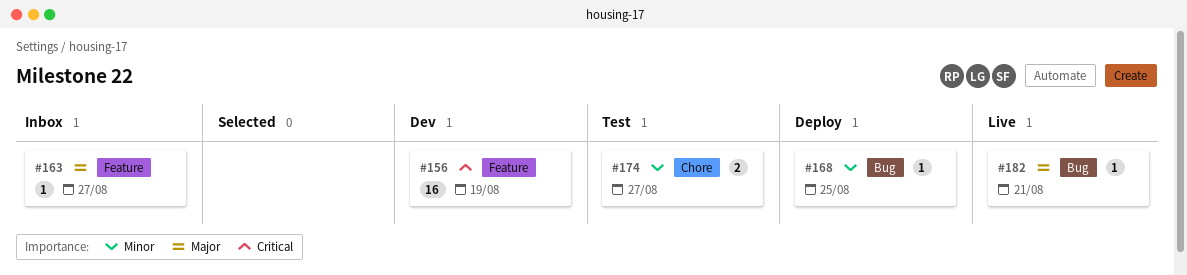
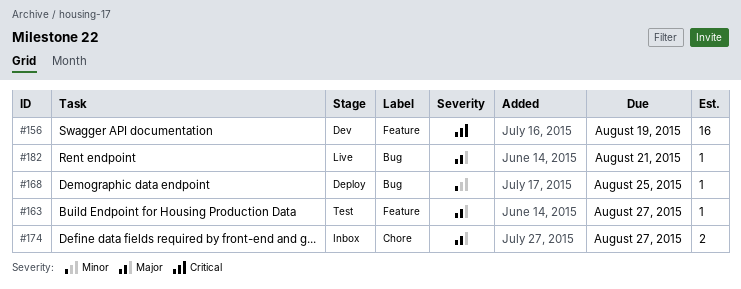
#163, status: Inbox -> Test
#174, status: Test -> Inbox
#174, priority: Minor -> Major

